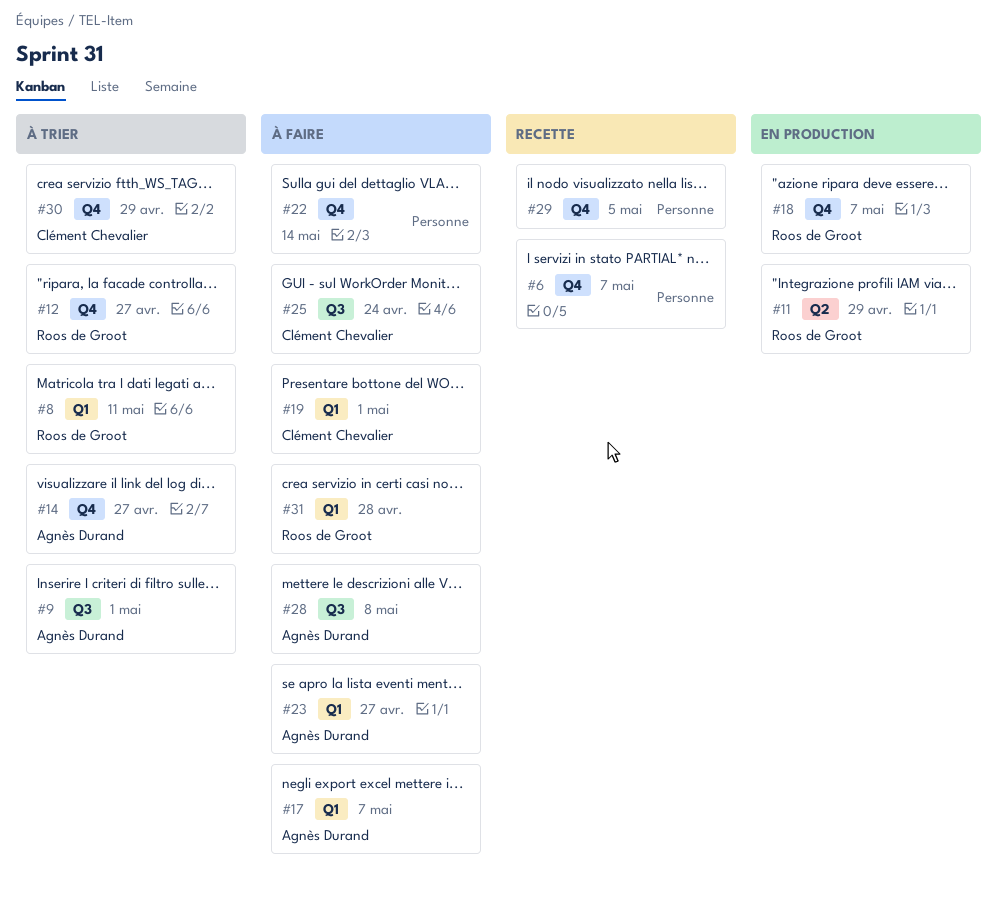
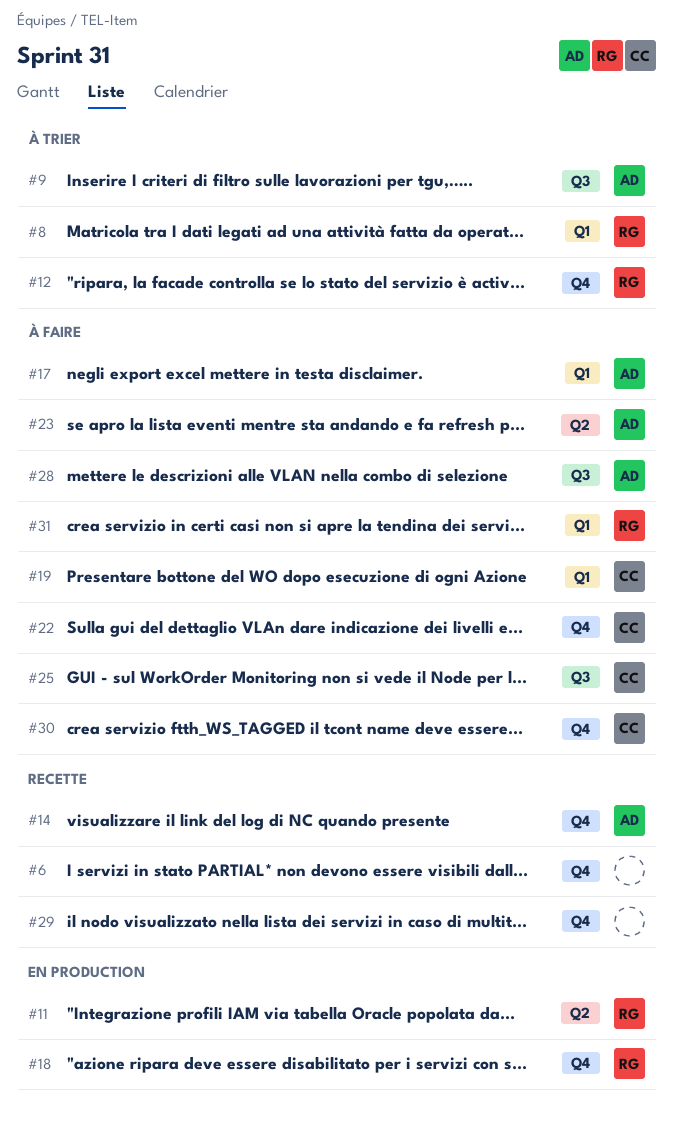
#14, status: À trier -> Recette
#22, owner: none -> Clément Chevalier
#23, label: Q1 -> Q2
#30, status: À trier -> À faire

